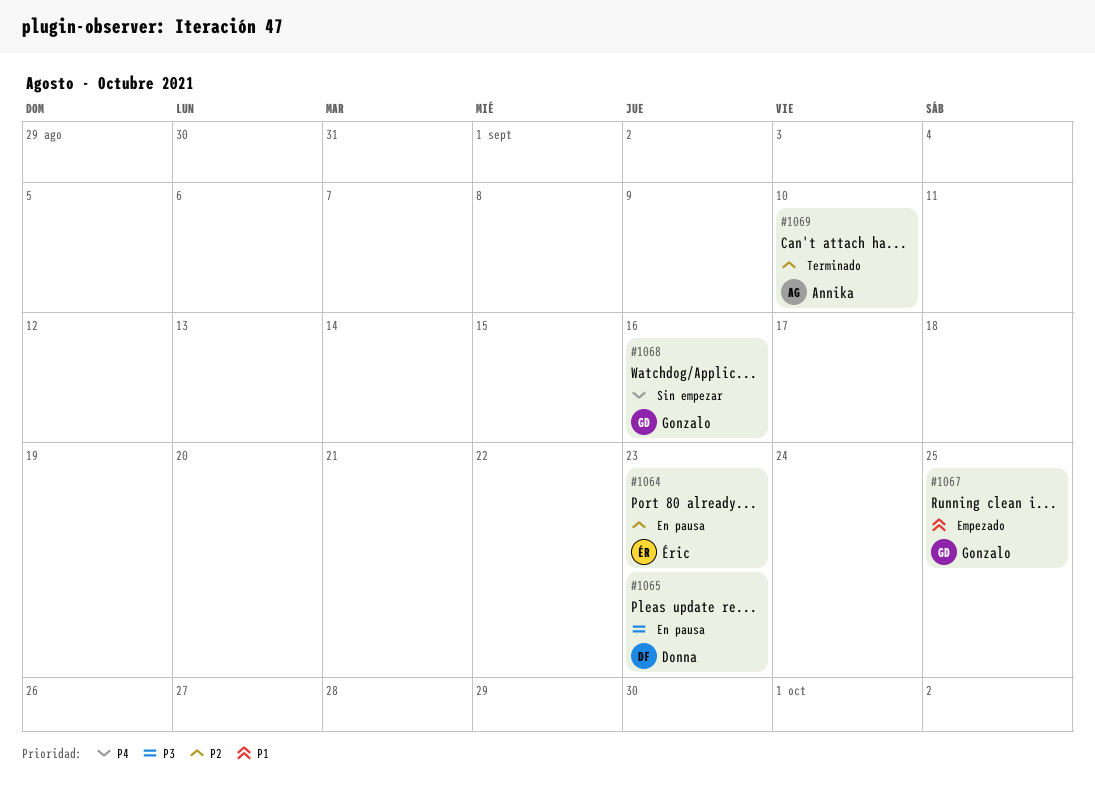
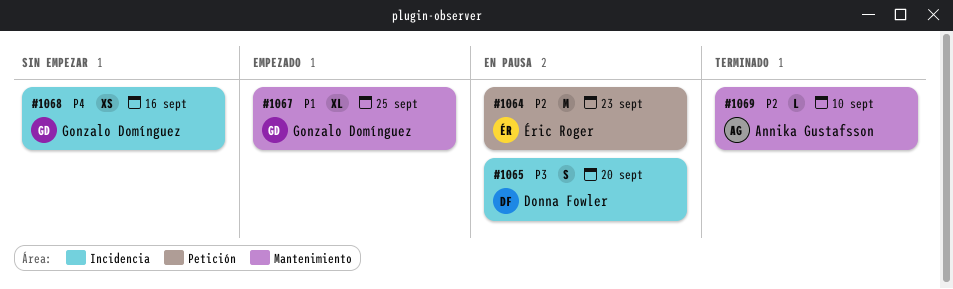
#1065, due: Sep 23 -> Sep 20

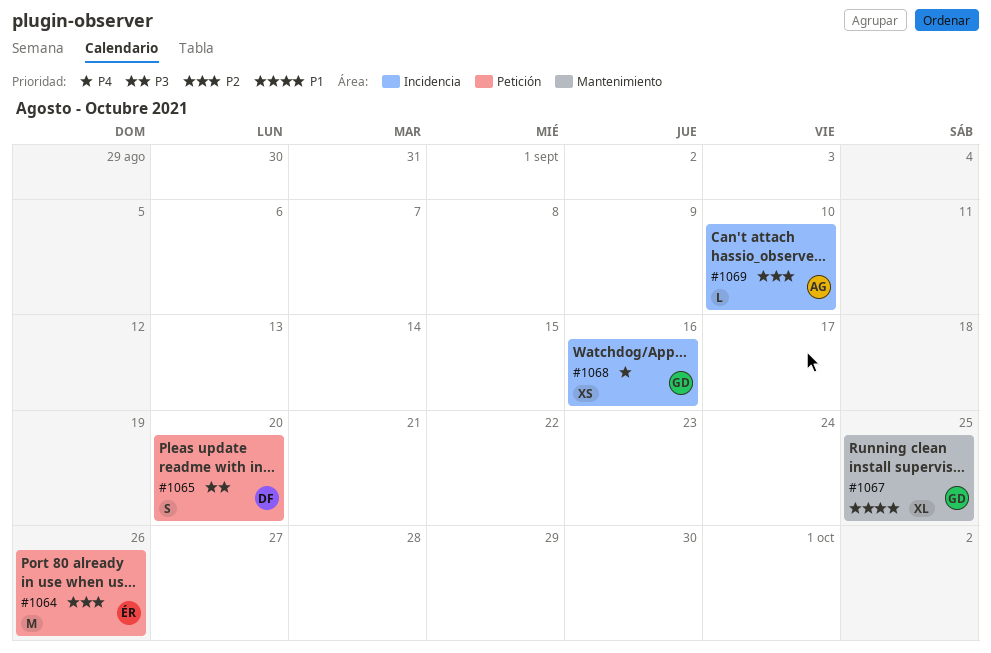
#1064, due: Sep 23 -> Sep 26
#1065, label: Incidencia -> Petición
#1069, label: Mantenimiento -> Incidencia

